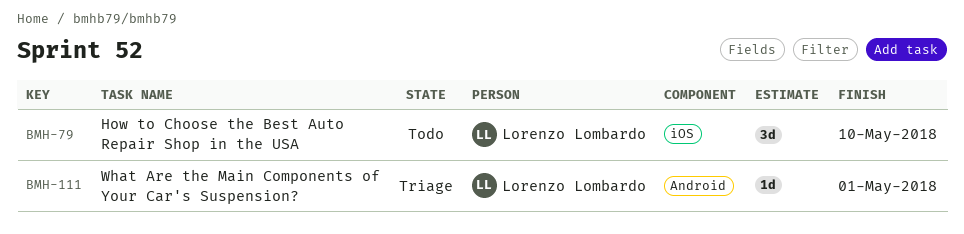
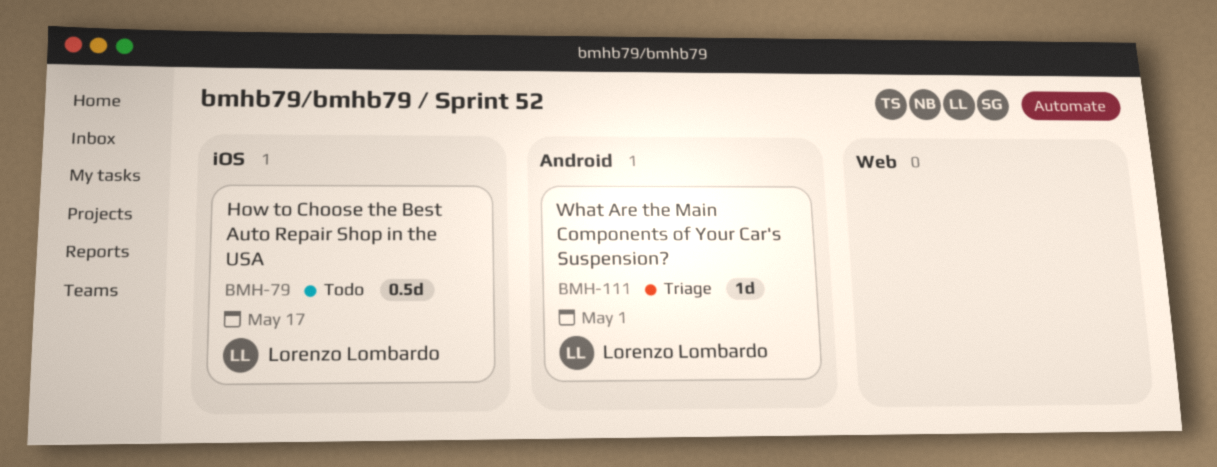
BMH-79, estimate: 3d -> 0.5d
BMH-79, due: May 10 -> May 17

